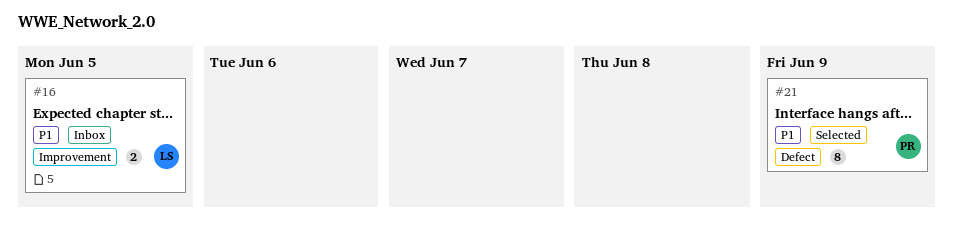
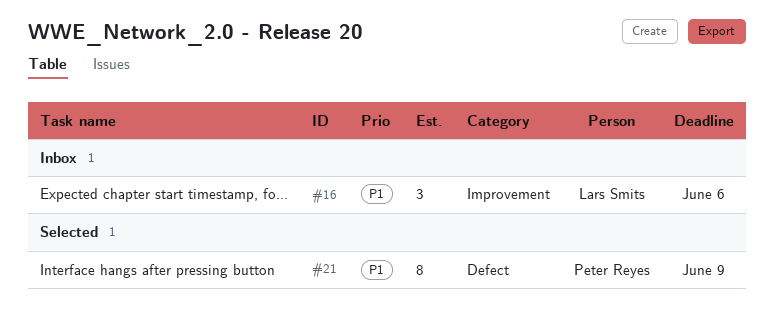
#16, estimate: 2 -> 3
#16, due: Jun 5 -> Jun 6

